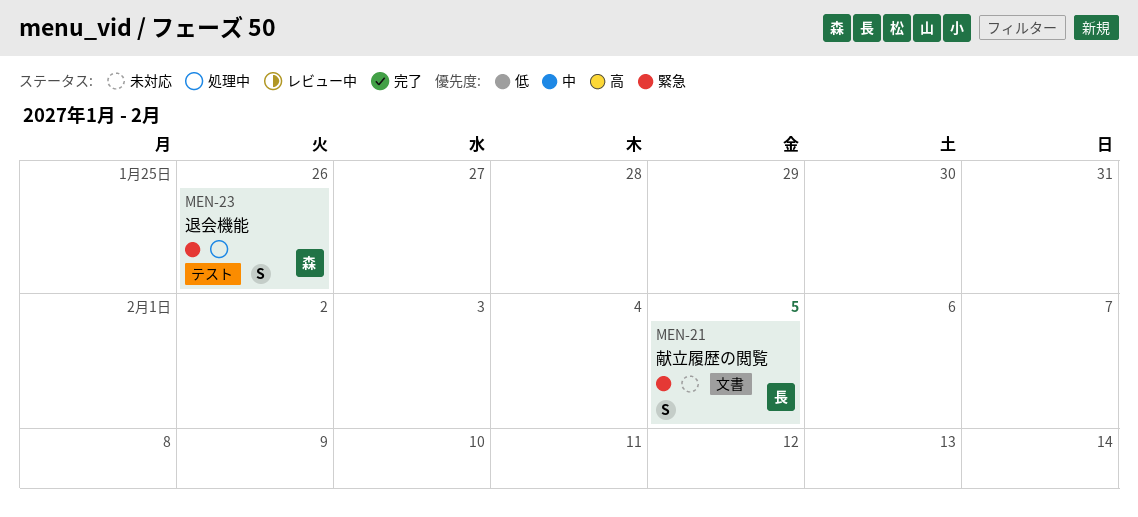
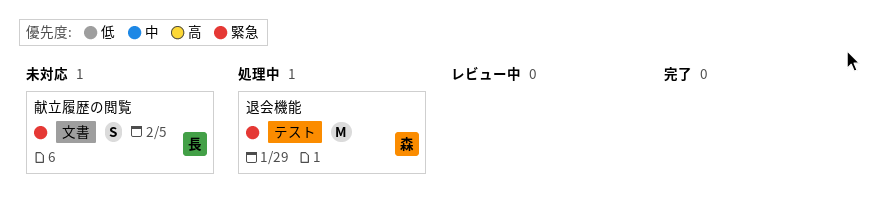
退会機能, estimate: S -> M
退会機能, due: Jan 26 -> Jan 29

